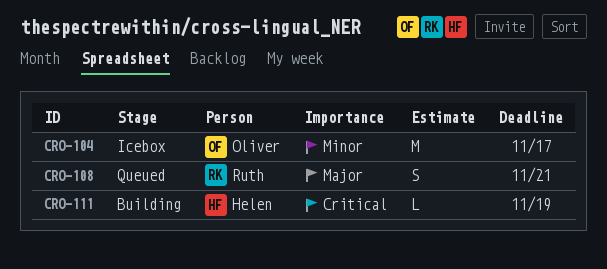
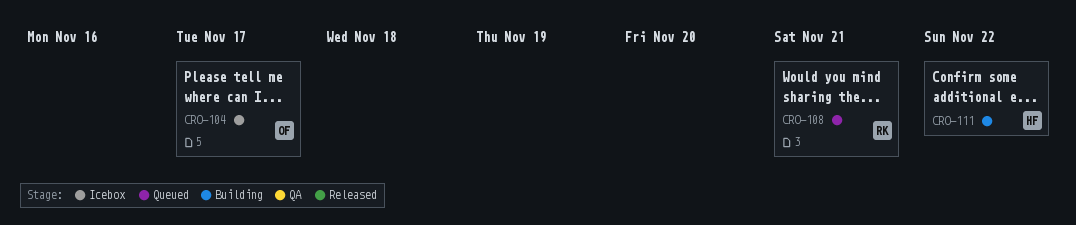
CRO-111, due: Nov 19 -> Nov 22

